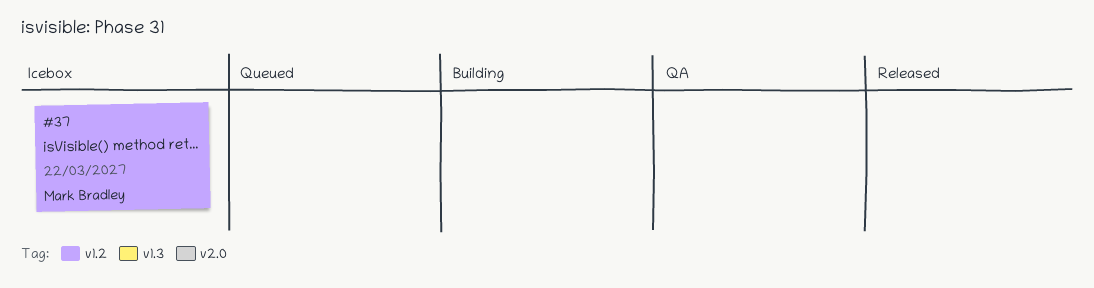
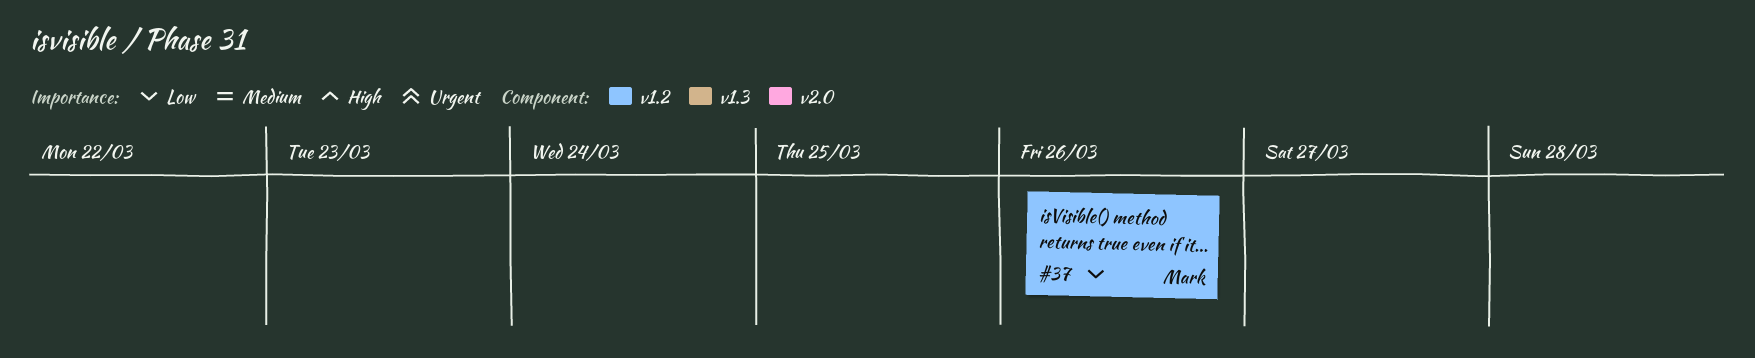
#37, due: Mar 22 -> Mar 26

